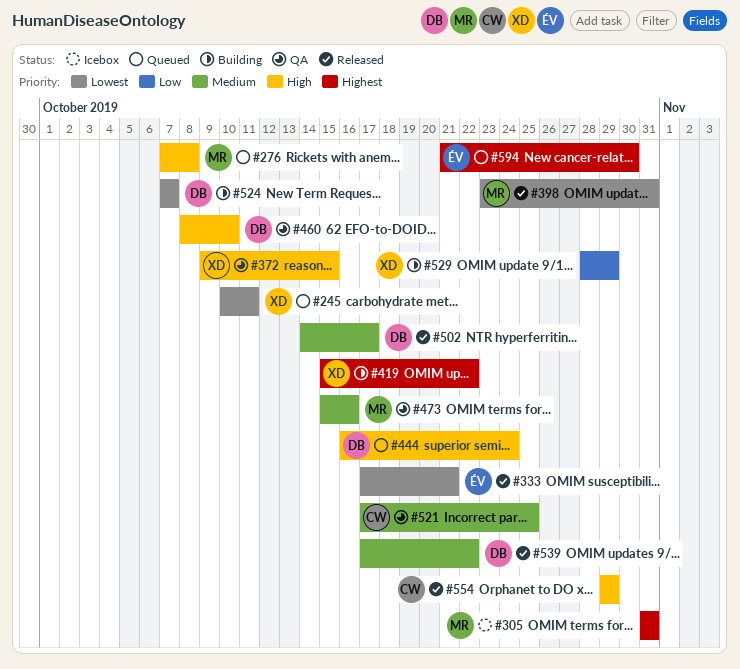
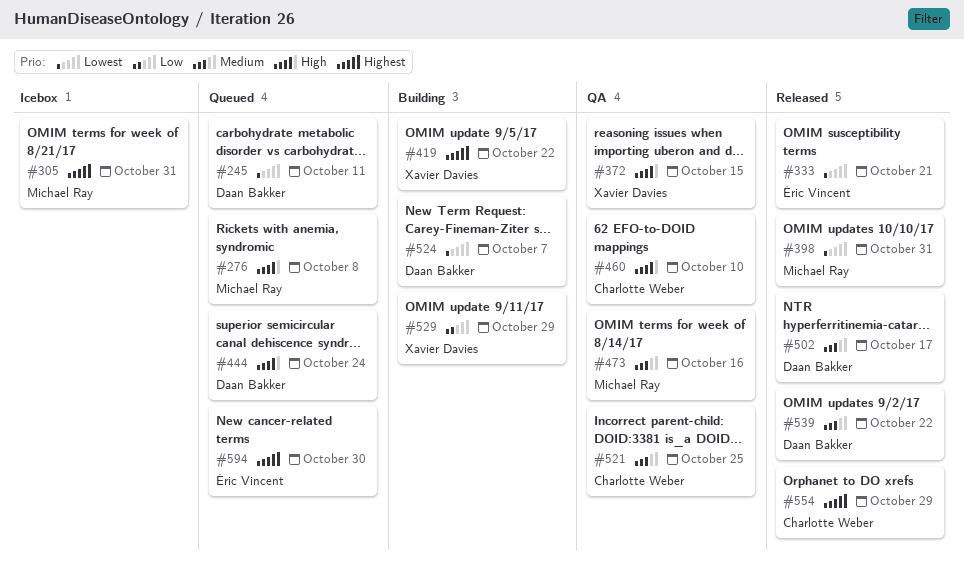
#245, owner: Xavier Davies -> Daan Bakker
#460, owner: Daan Bakker -> Charlotte Weber
#554, priority: High -> Highest

